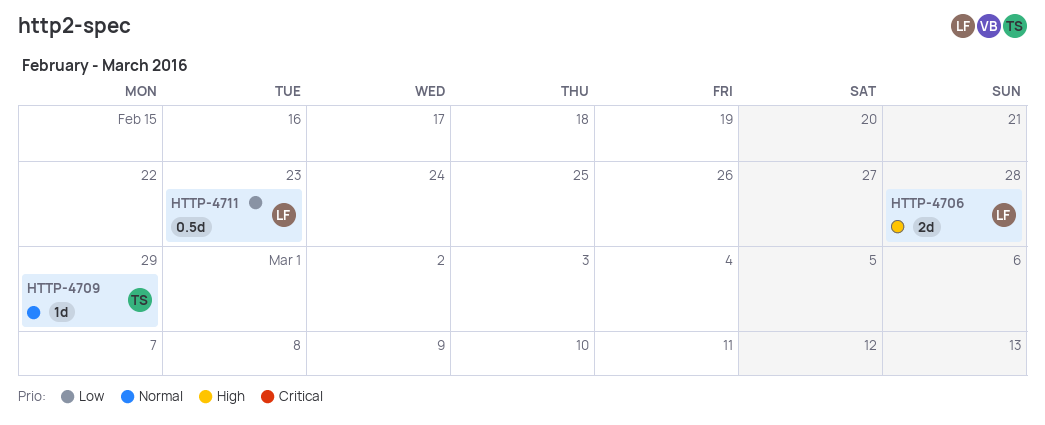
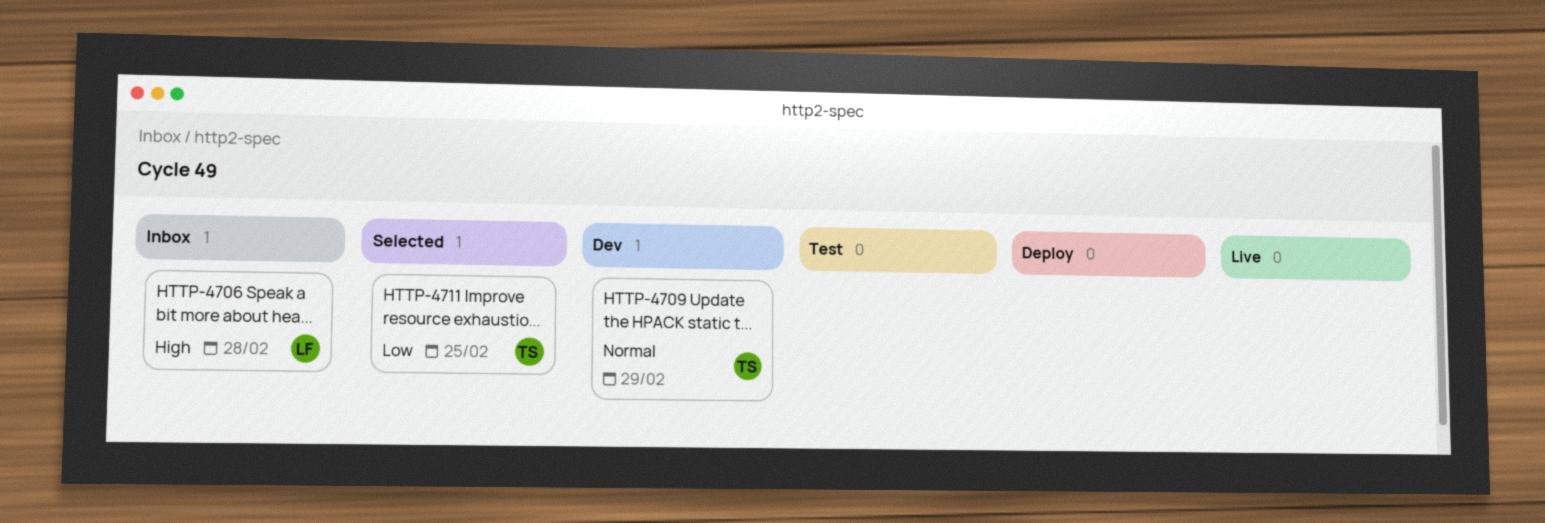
HTTP-4711, owner: LF -> TS
HTTP-4711, due: Feb 23 -> Feb 25

